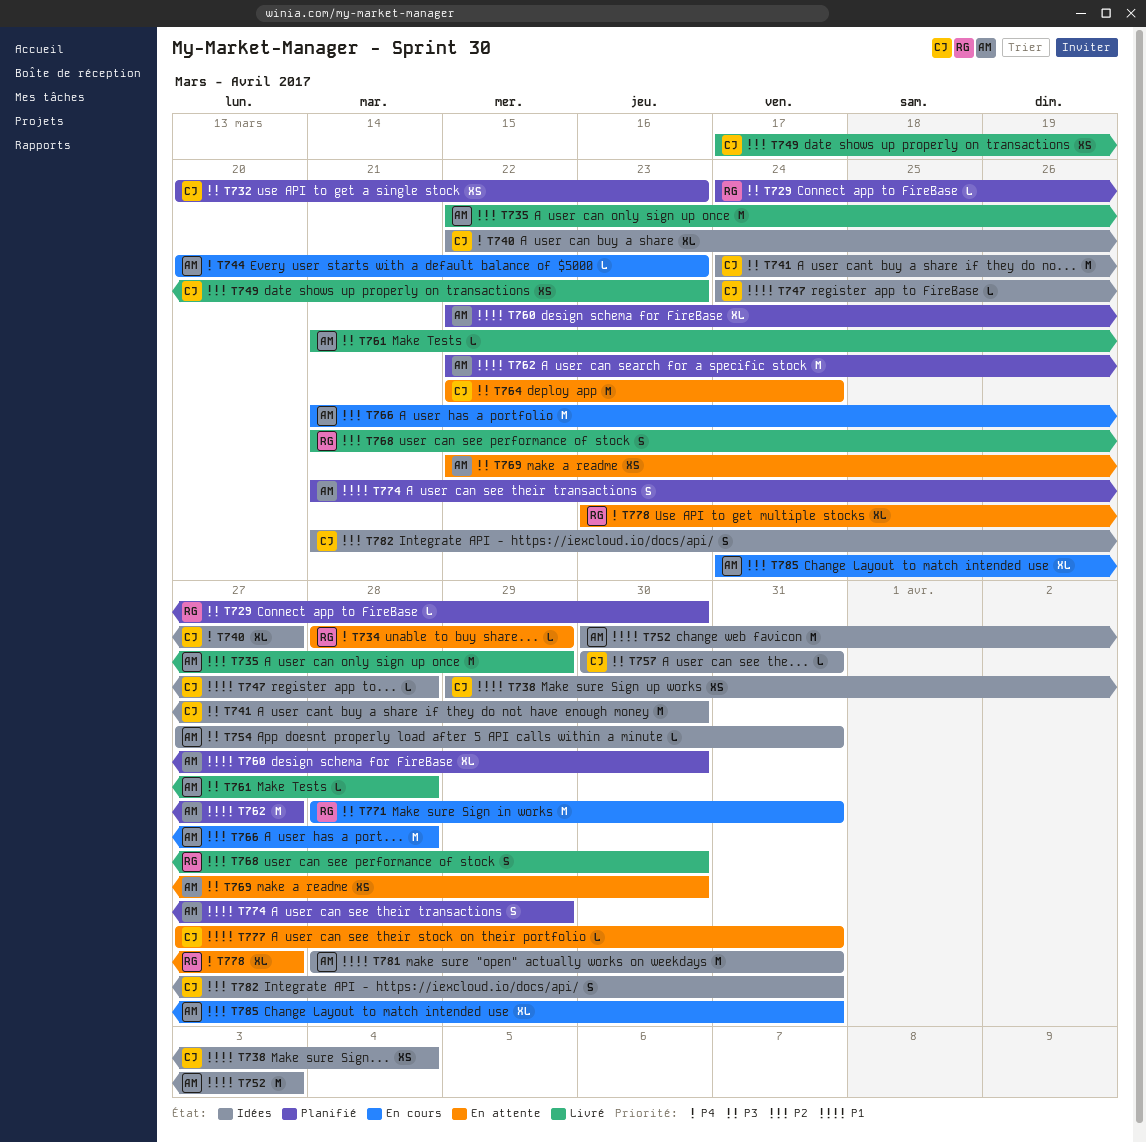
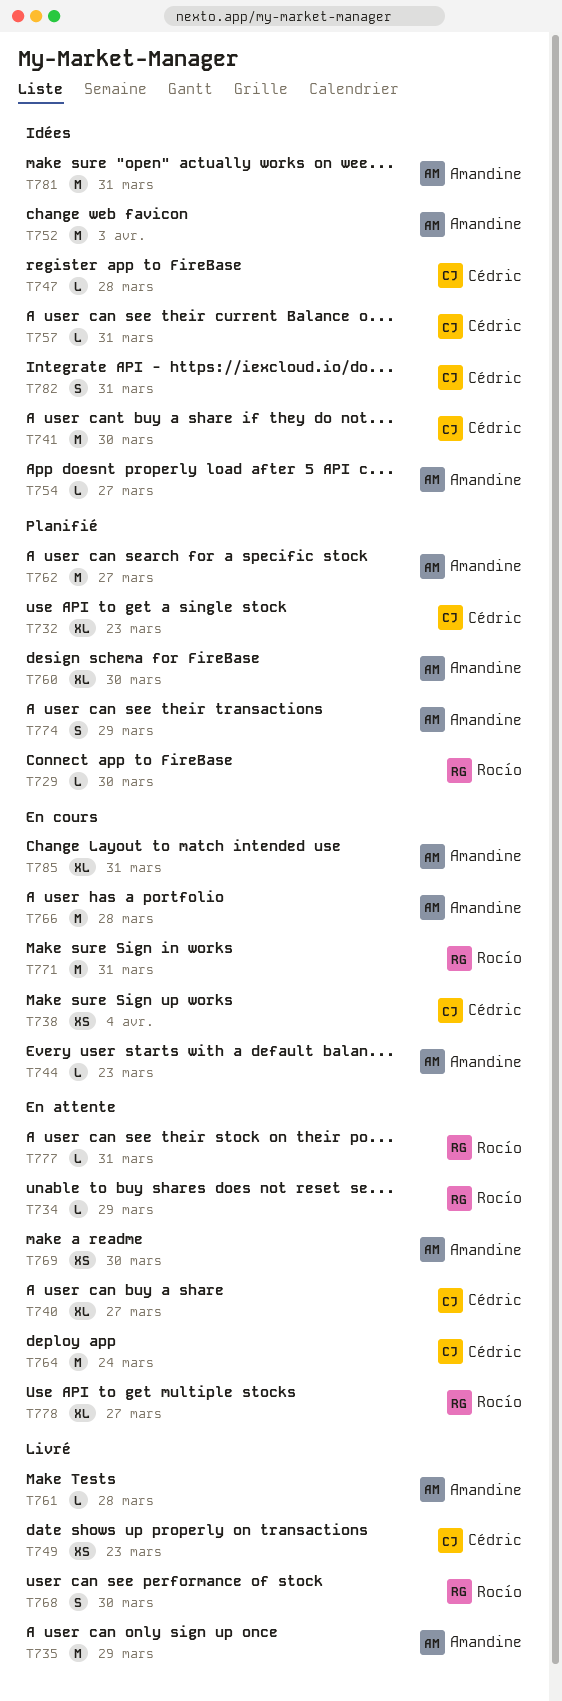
T732, estimate: XS -> XL
T738, status: Idées -> En cours
T740, status: Idées -> En attente
T754, due: Mar 31 -> Mar 27
T777, owner: Cédric -> Rocío

